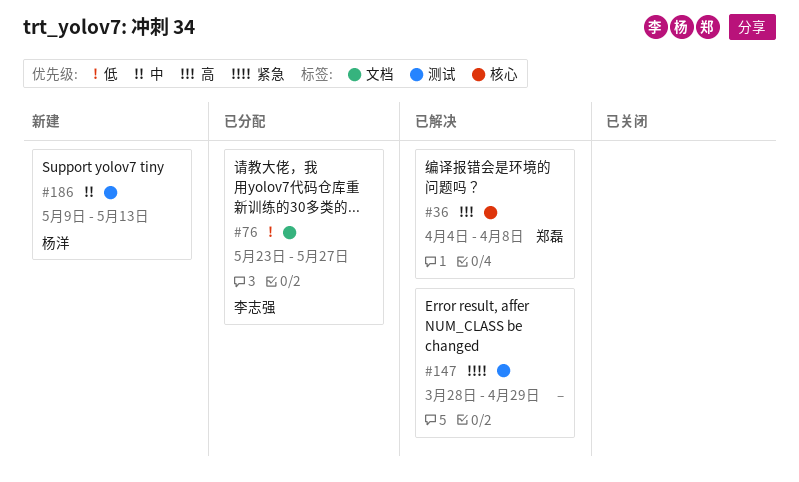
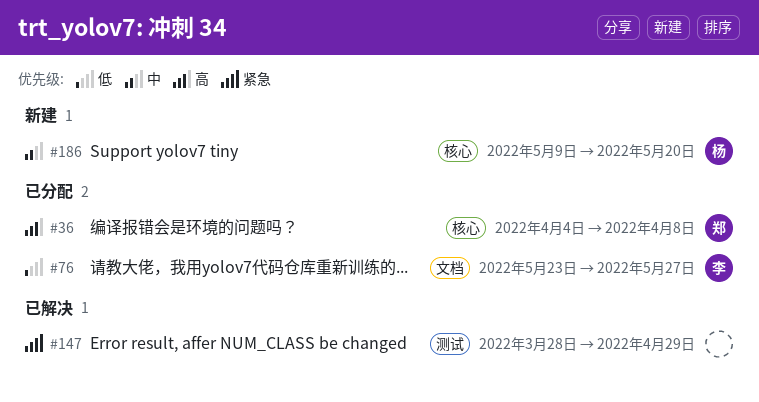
#36, status: 已解决 -> 已分配
#186, label: 测试 -> 核心
#186, due: May 13 -> May 20

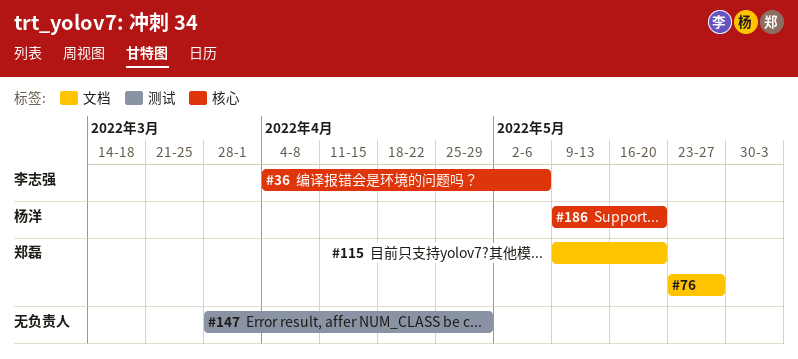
#36, owner: 郑磊 -> 李志强
#36, due: Apr 8 -> May 6
#76, owner: 李志强 -> 郑磊
#115: none -> present

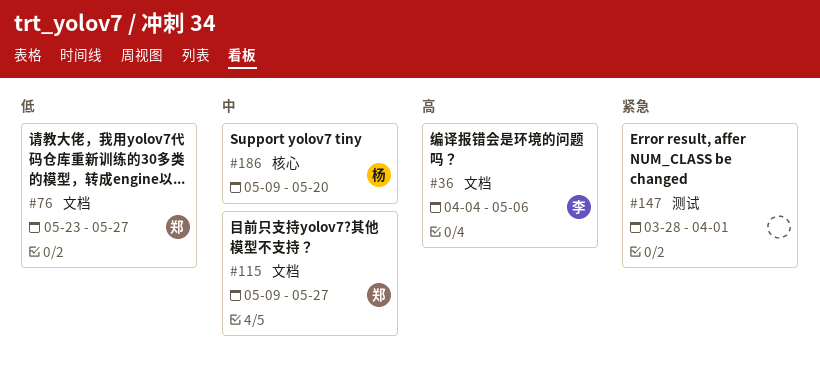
#36, label: 核心 -> 文档
#115, due: May 20 -> May 27
#147, due: Apr 29 -> Apr 1

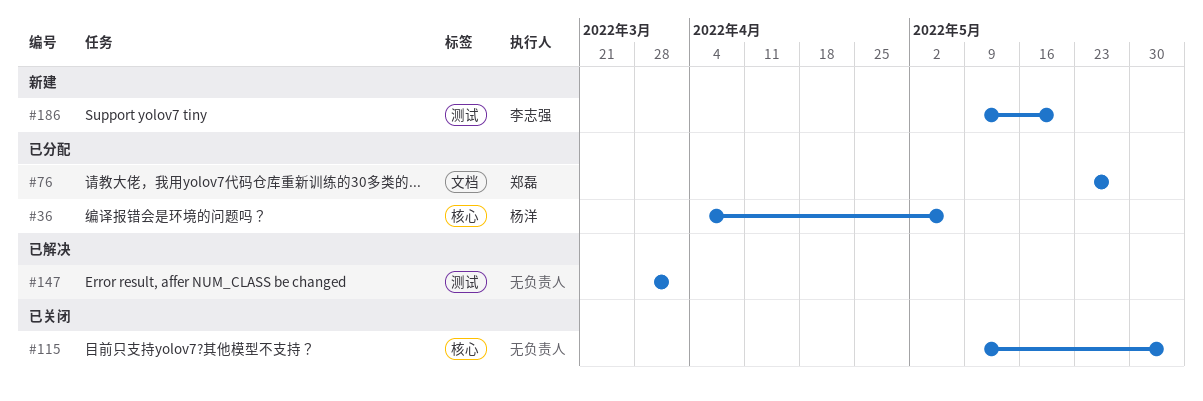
#36, owner: 李志强 -> 杨洋
#36, label: 文档 -> 核心
#115, owner: 郑磊 -> none
#115, label: 文档 -> 核心
#115, due: May 27 -> Jun 3
#186, owner: 杨洋 -> 李志强
#186, label: 核心 -> 测试

